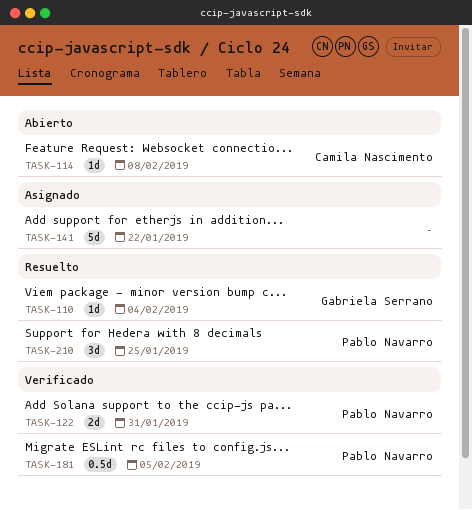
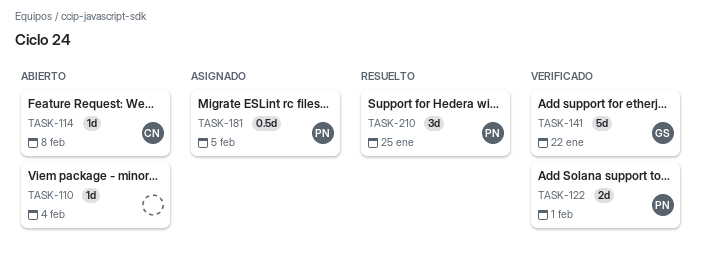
TASK-110, status: Resuelto -> Abierto
TASK-110, owner: Gabriela Serrano -> none
TASK-122, due: Jan 31 -> Feb 1
TASK-141, status: Asignado -> Verificado
TASK-141, owner: none -> Gabriela Serrano
TASK-181, status: Verificado -> Asignado

